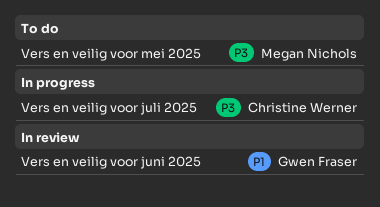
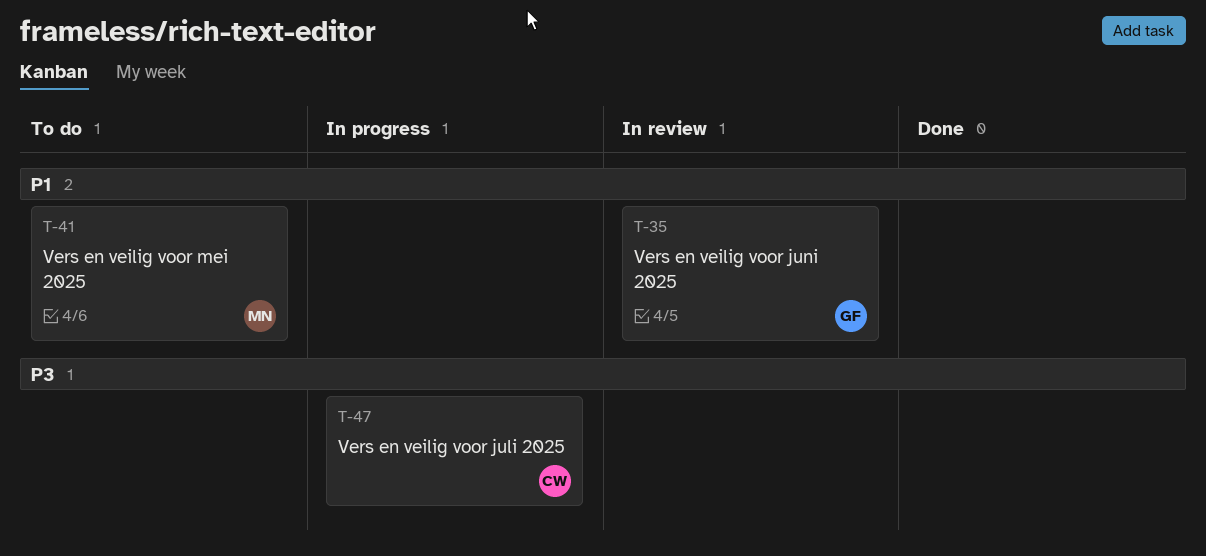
Vers en veilig voor mei 2025, priority: P3 -> P1

